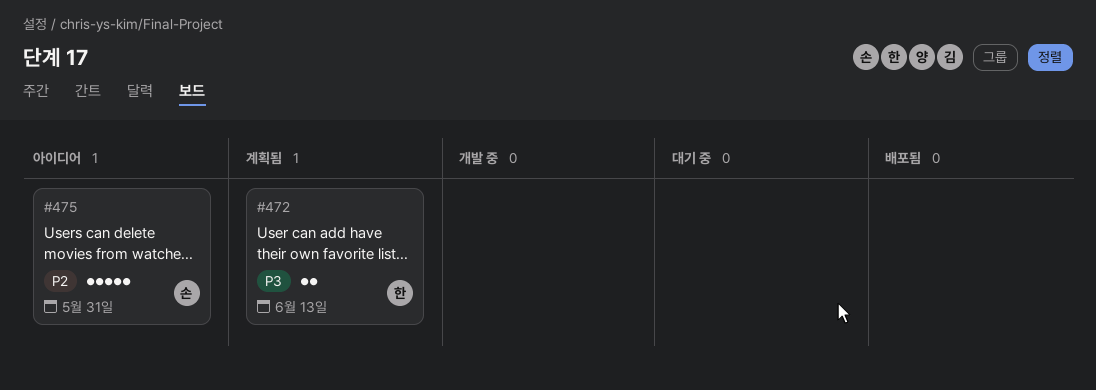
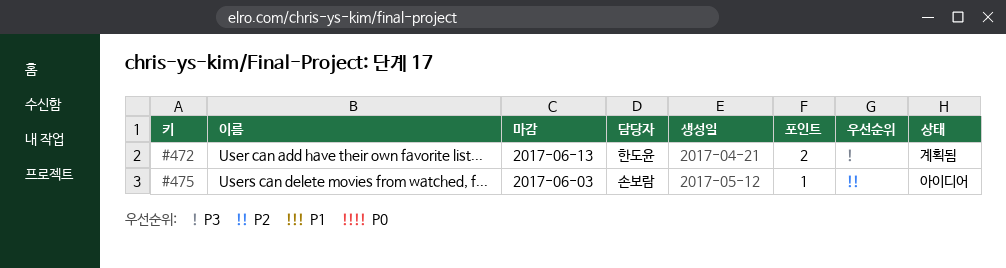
#475, estimate: 5 -> 1
#475, due: May 31 -> Jun 3

